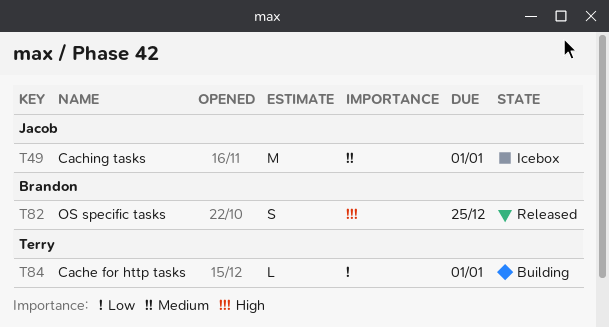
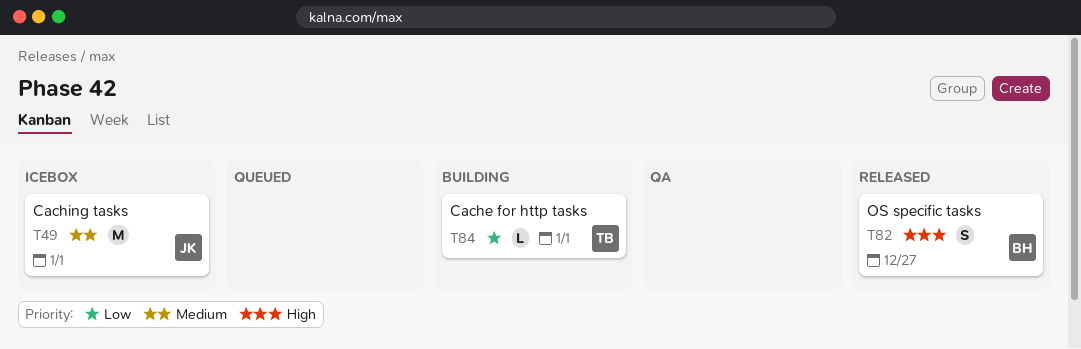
T82, due: Dec 25 -> Dec 27

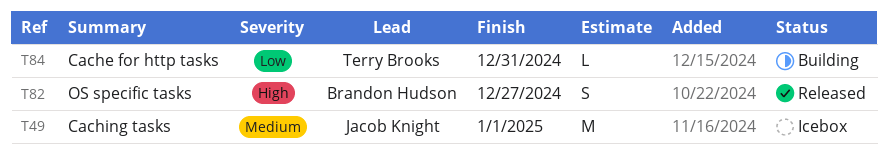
T84, due: Jan 1 -> Dec 31

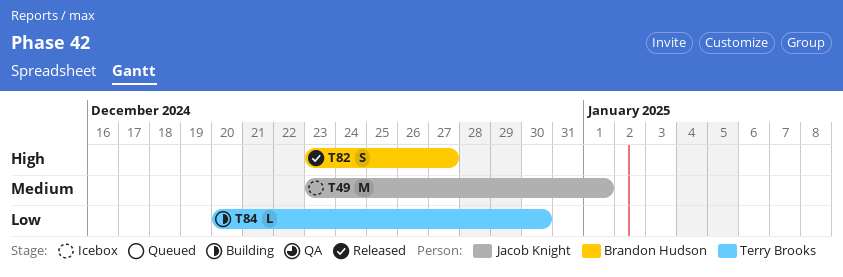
T84, due: Dec 31 -> Dec 30

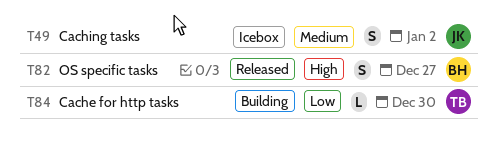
T49, estimate: M -> S
T49, due: Jan 1 -> Jan 2

